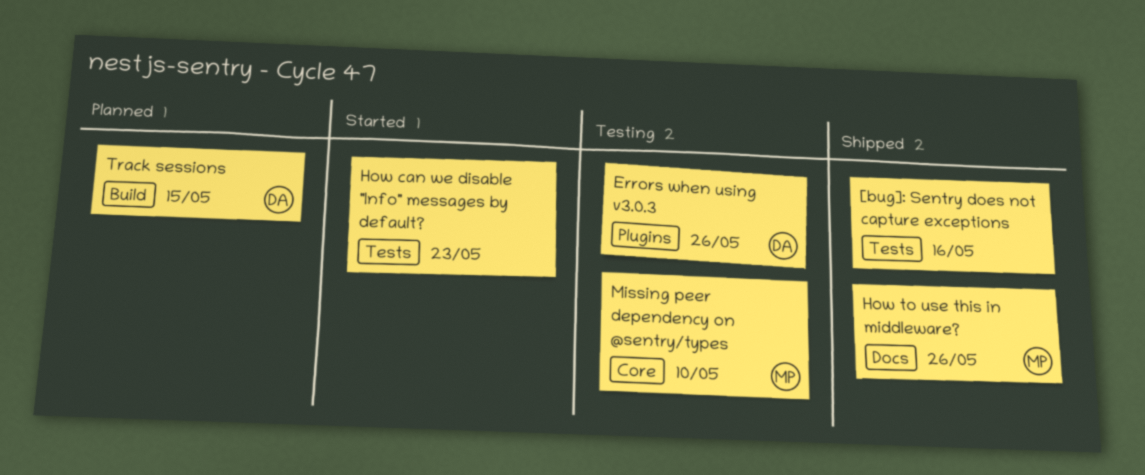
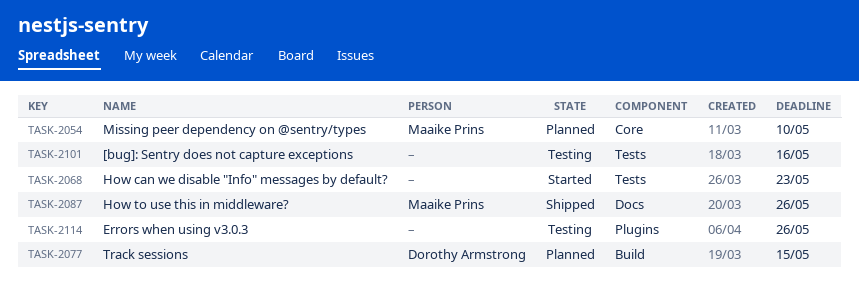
[bug]: Sentry does not capture exceptions, status: Shipped -> Testing
Errors when using v3.0.3, owner: Dorothy Armstrong -> none
Missing peer dependency on @sentry/types, status: Testing -> Planned

